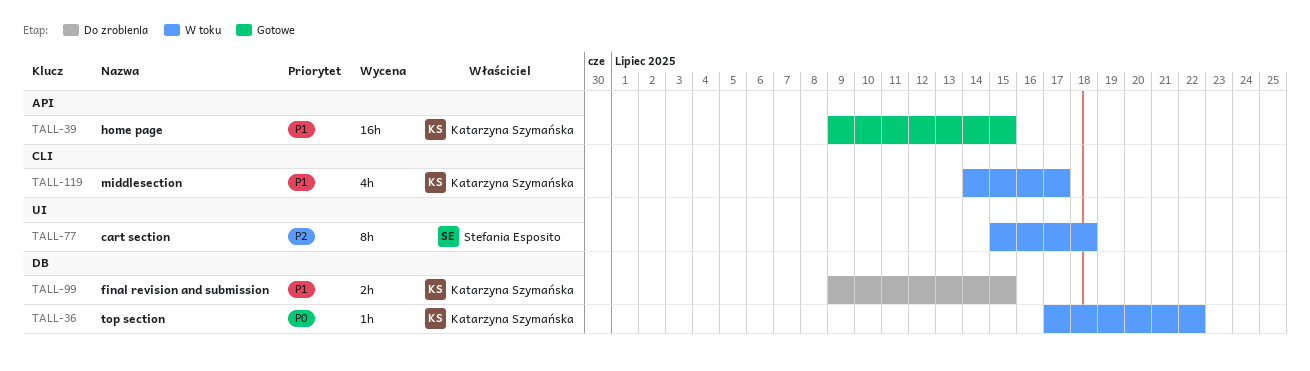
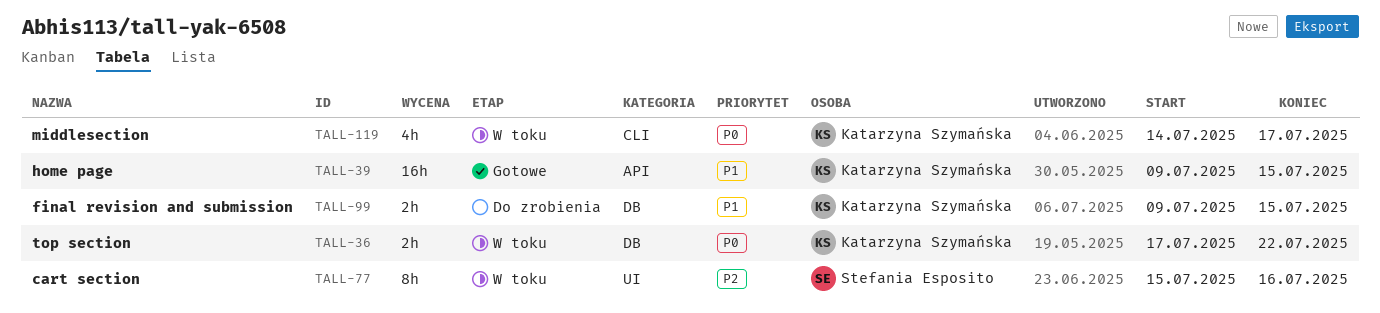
TALL-36, estimate: 1h -> 2h
TALL-77, due: Jul 18 -> Jul 16
TALL-119, priority: P1 -> P0

